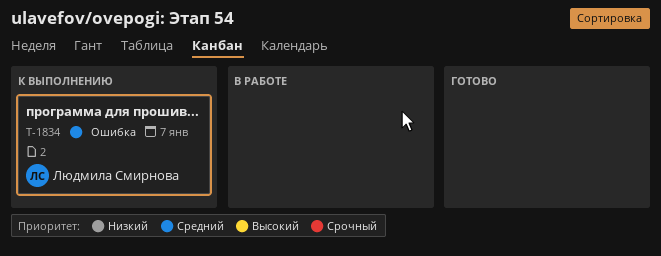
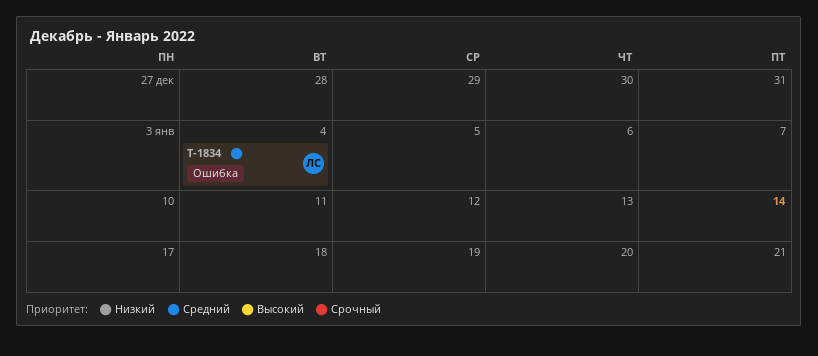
T-1834, due: Jan 7 -> Jan 4

